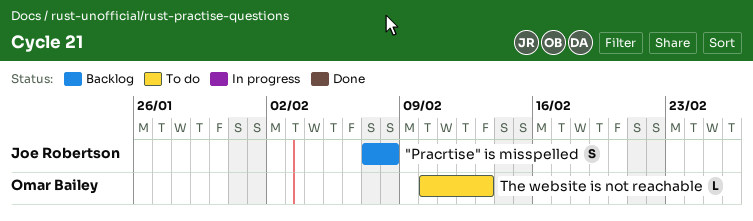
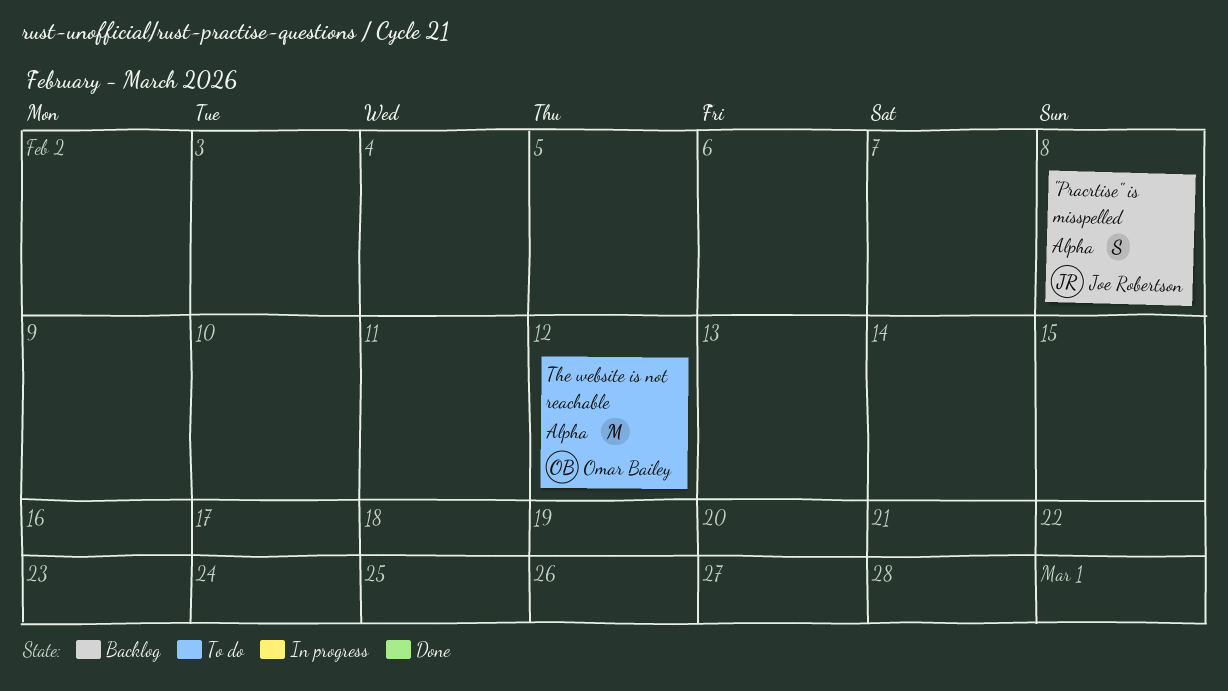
The website is not reachable, estimate: L -> M
The website is not reachable, due: Feb 13 -> Feb 12

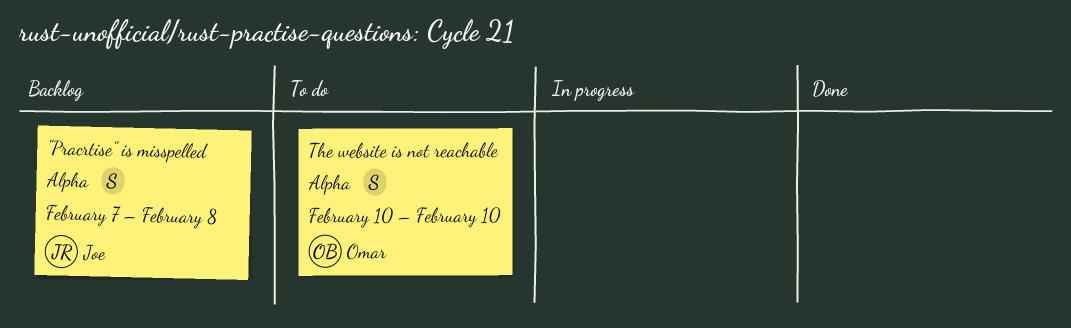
The website is not reachable, estimate: M -> S
The website is not reachable, due: Feb 12 -> Feb 10

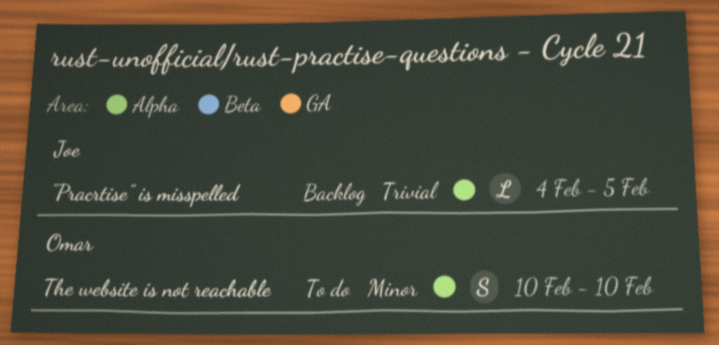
"Pracrtise" is misspelled, estimate: S -> L
"Pracrtise" is misspelled, start: Feb 7 -> Feb 4
"Pracrtise" is misspelled, due: Feb 8 -> Feb 5

